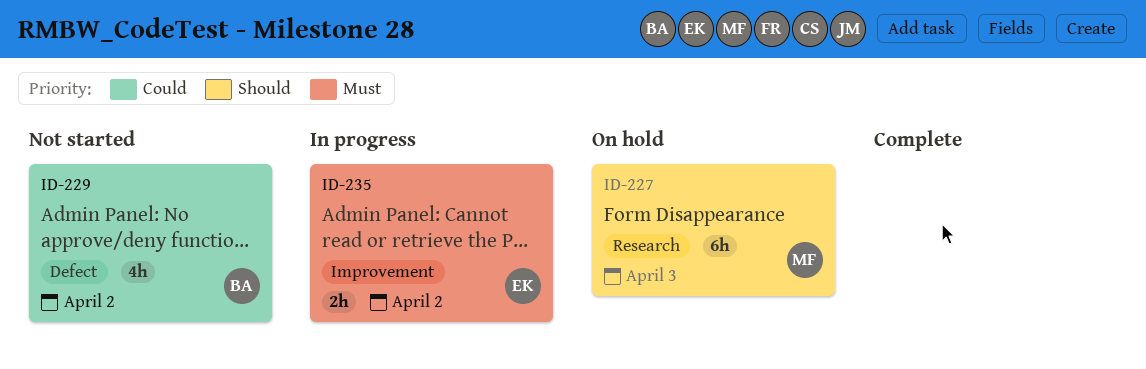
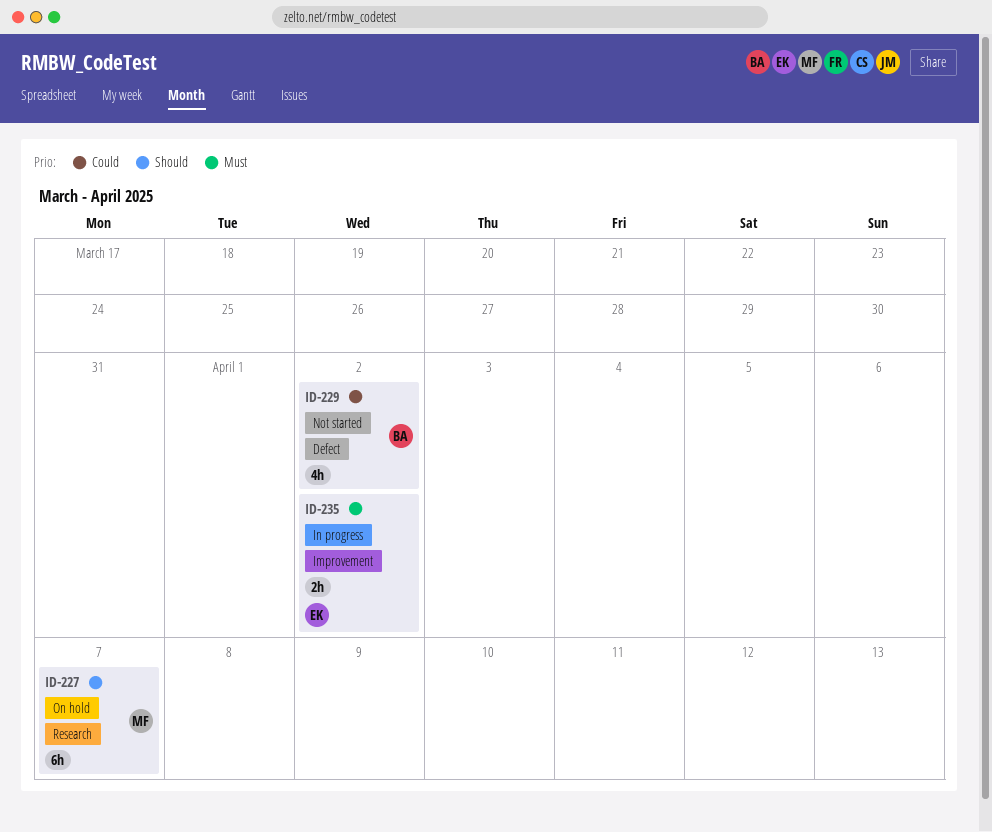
ID-227, due: Apr 3 -> Apr 7

